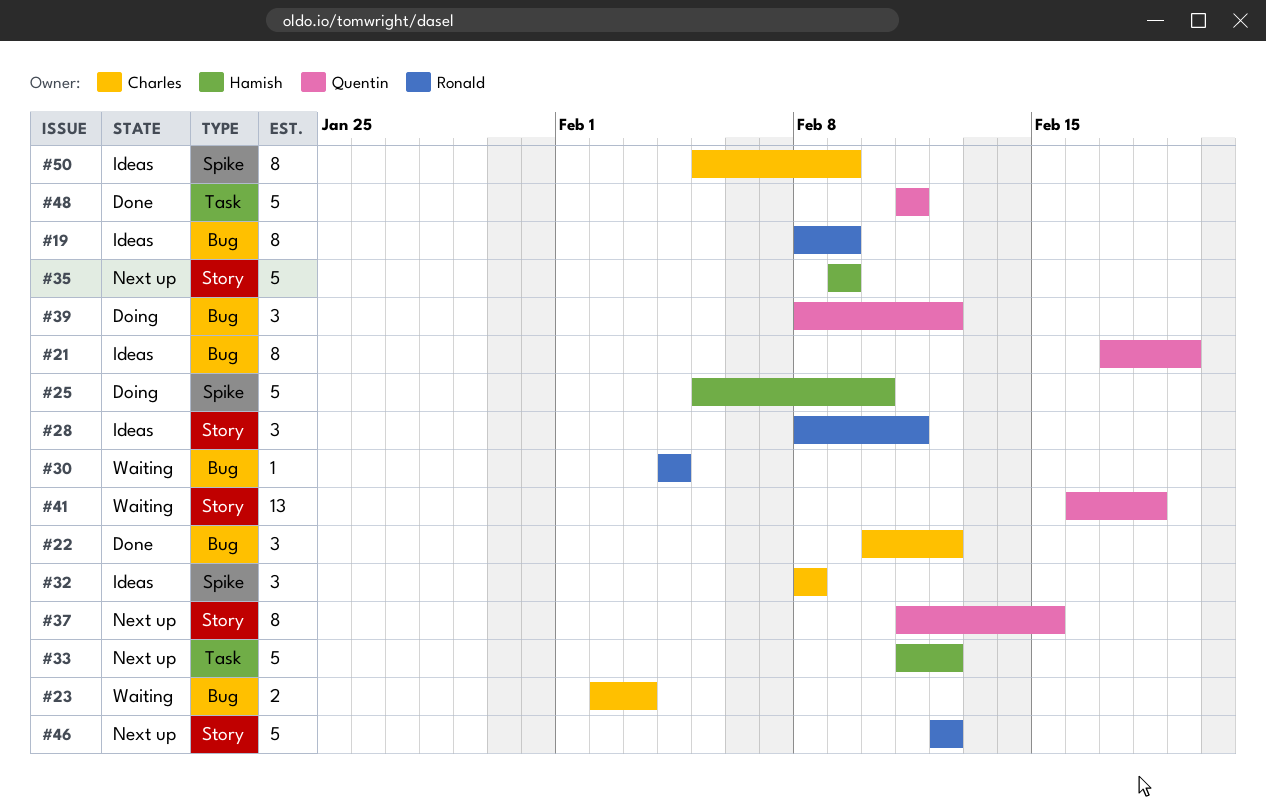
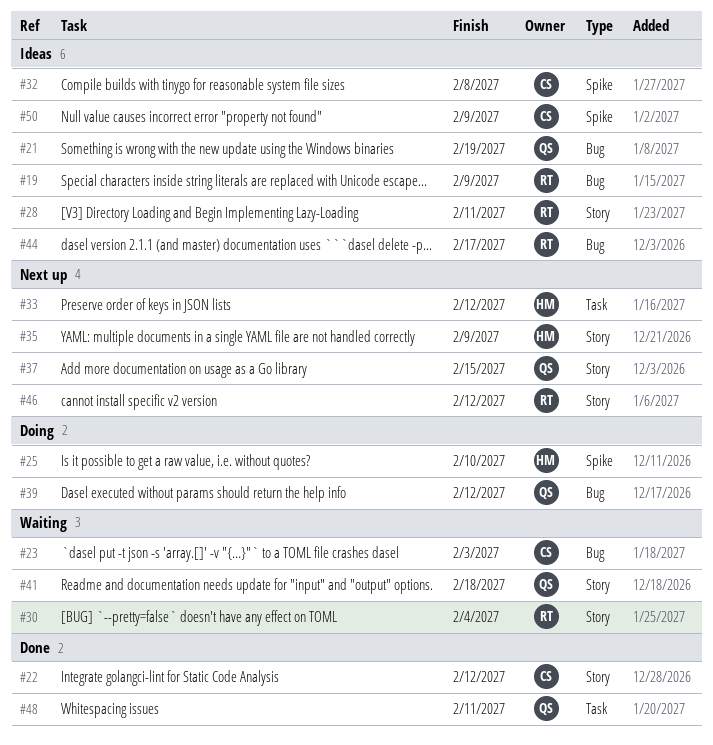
#22, label: Bug -> Story
#30, label: Bug -> Story
#44: none -> present

